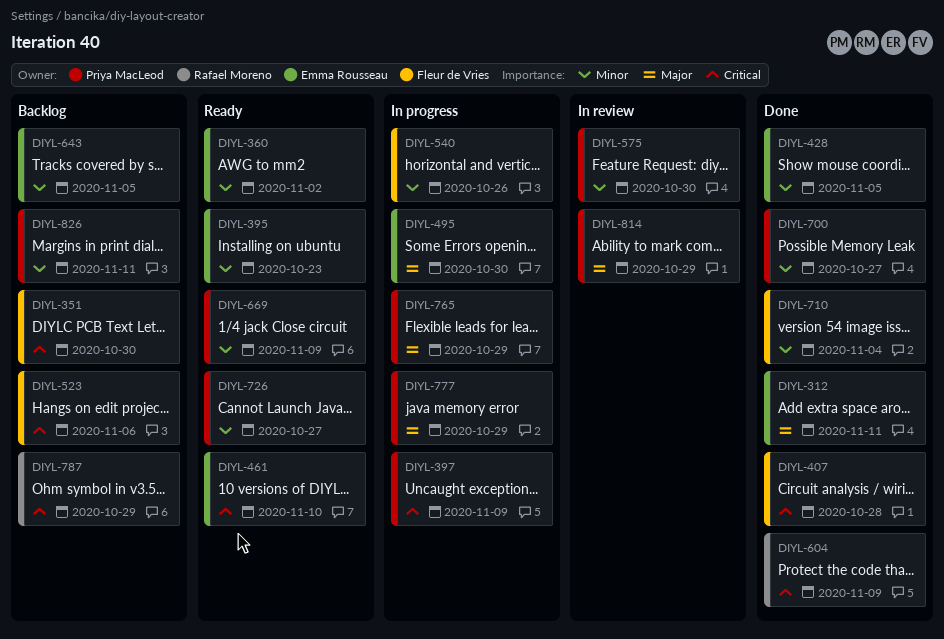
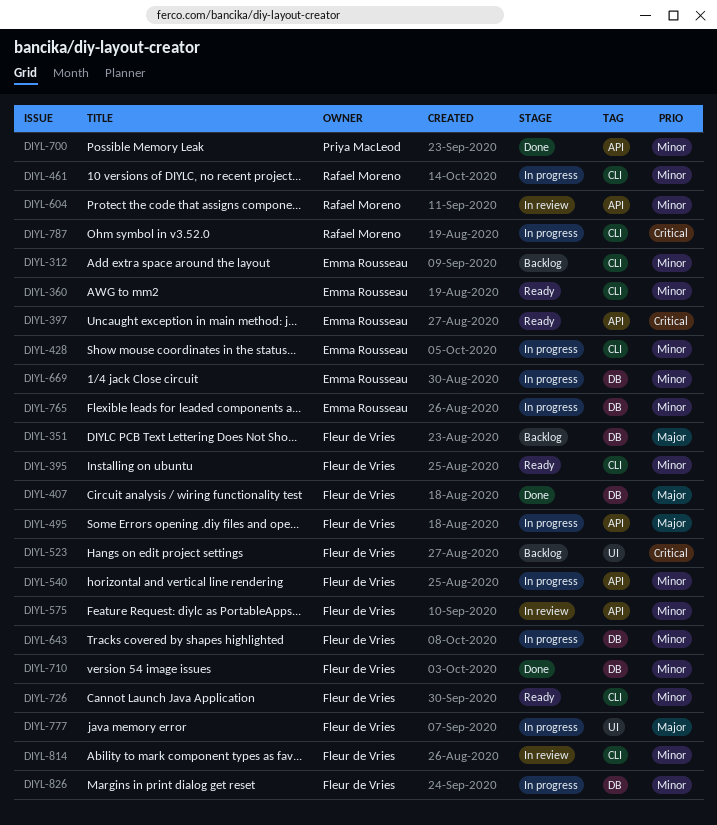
DIYL-312, status: Done -> Backlog
DIYL-312, priority: Major -> Minor
DIYL-351, priority: Critical -> Major
DIYL-395, owner: Emma Rousseau -> Fleur de Vries
DIYL-397, status: In progress -> Ready
DIYL-397, owner: Priya MacLeod -> Emma Rousseau
DIYL-407, priority: Critical -> Major
DIYL-428, status: Done -> In progress
DIYL-461, status: Ready -> In progress
DIYL-461, owner: Emma Rousseau -> Rafael Moreno
DIYL-461, priority: Critical -> Minor
DIYL-495, owner: Emma Rousseau -> Fleur de Vries
DIYL-575, owner: Priya MacLeod -> Fleur de Vries
DIYL-604, status: Done -> In review
DIYL-604, priority: Critical -> Minor
DIYL-643, status: Backlog -> In progress
DIYL-643, owner: Emma Rousseau -> Fleur de Vries
DIYL-669, status: Ready -> In progress
DIYL-669, owner: Priya MacLeod -> Emma Rousseau
DIYL-726, owner: Priya MacLeod -> Fleur de Vries
DIYL-765, owner: Priya MacLeod -> Emma Rousseau
DIYL-765, priority: Major -> Minor
DIYL-777, owner: Priya MacLeod -> Fleur de Vries
DIYL-787, status: Backlog -> In progress
DIYL-814, owner: Priya MacLeod -> Fleur de Vries
DIYL-814, priority: Major -> Minor
DIYL-826, status: Backlog -> In progress
DIYL-826, owner: Priya MacLeod -> Fleur de Vries

